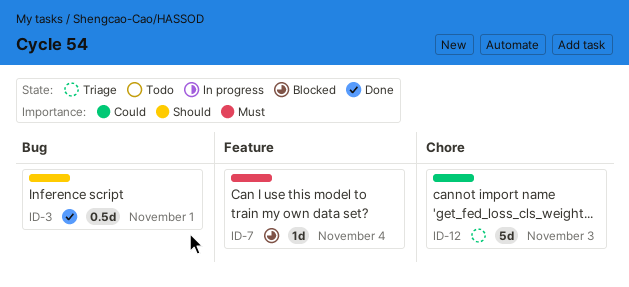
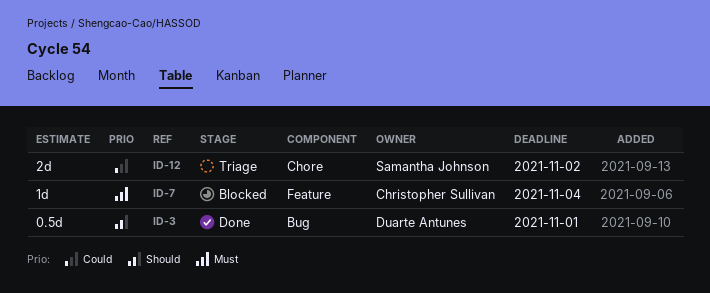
ID-12, estimate: 5d -> 2d
ID-12, due: Nov 3 -> Nov 2

